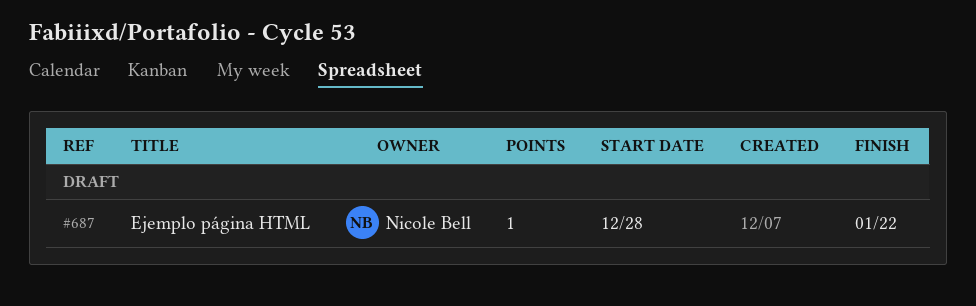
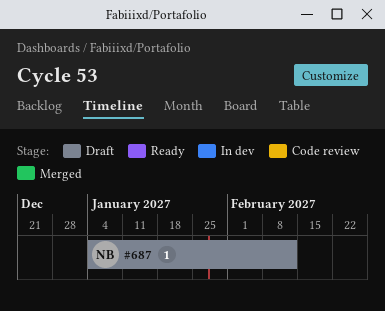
#687, start: Dec 28 -> Jan 4
#687, due: Jan 22 -> Feb 12

